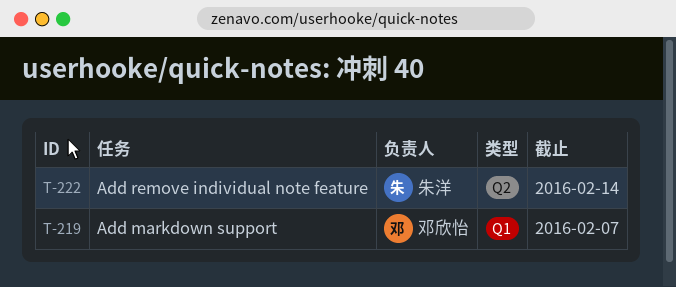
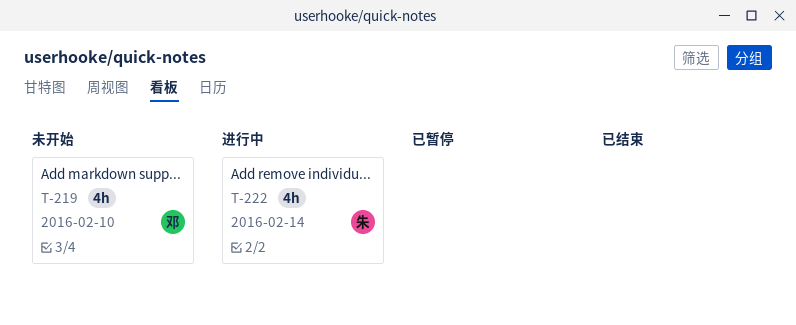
T-219, due: Feb 7 -> Feb 10

